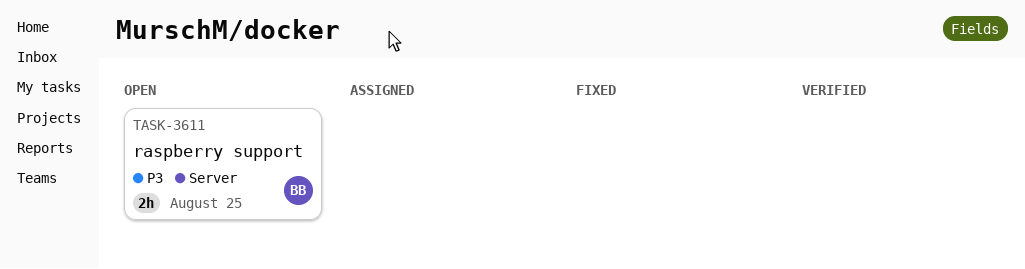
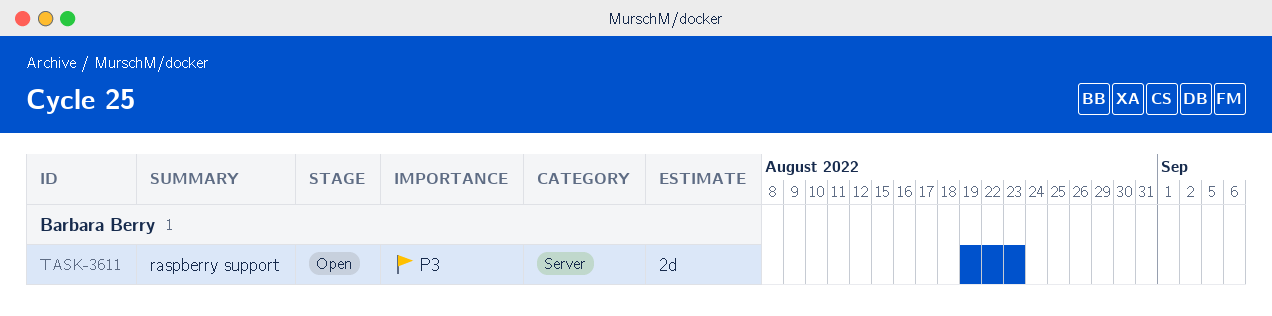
TASK-3611, estimate: 2h -> 2d
TASK-3611, due: Aug 25 -> Aug 23

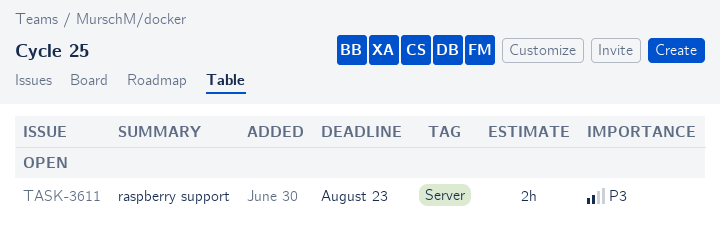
TASK-3611, estimate: 2d -> 2h

